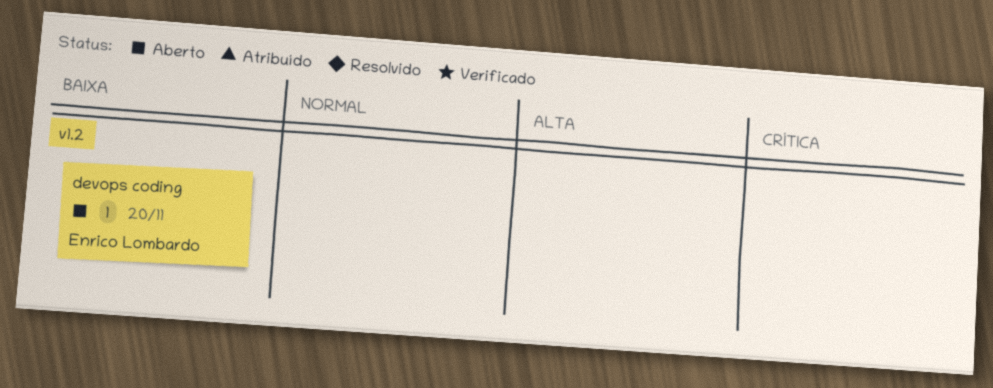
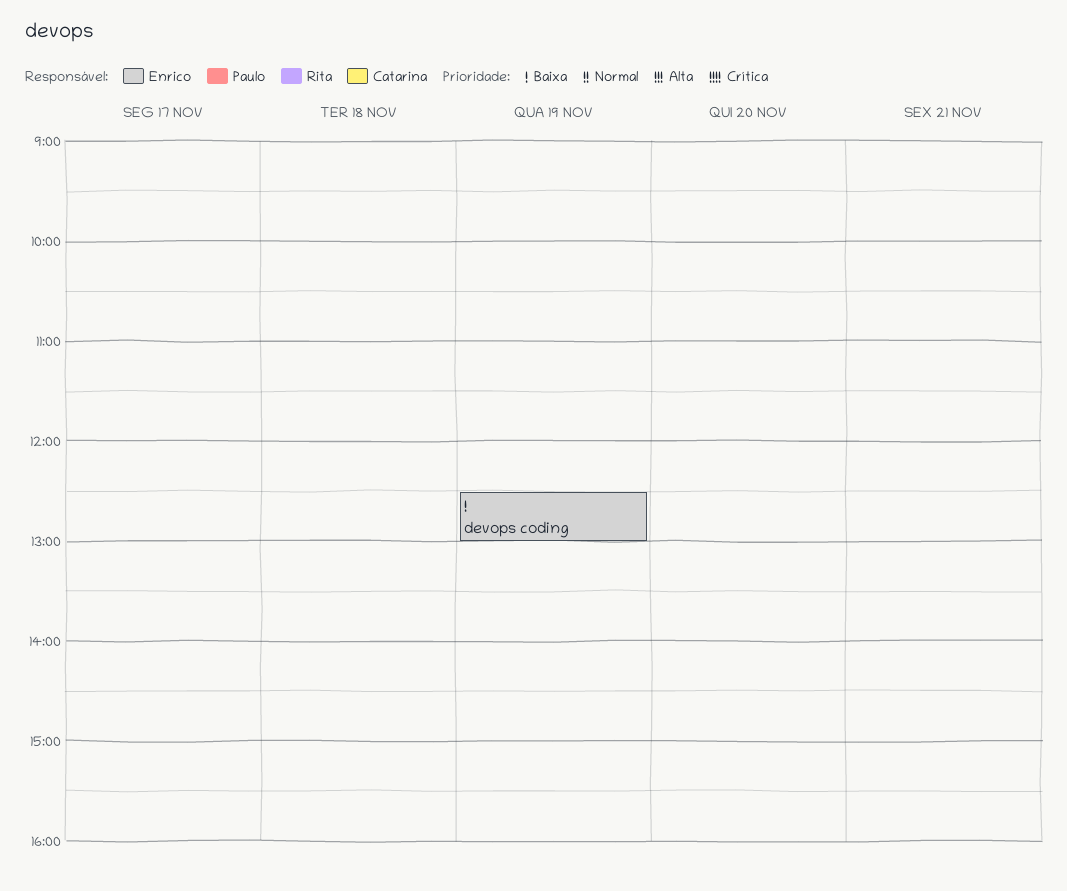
devops coding, day: Nov 20 -> Nov 19

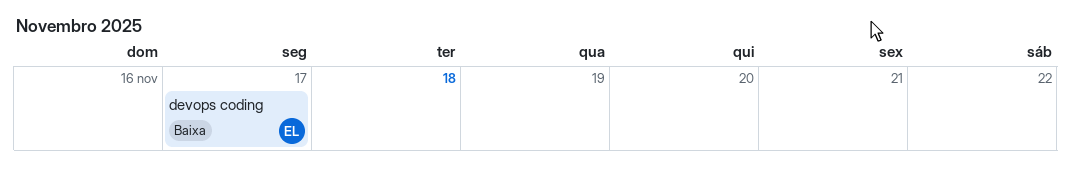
devops coding, day: Nov 19 -> Nov 17

